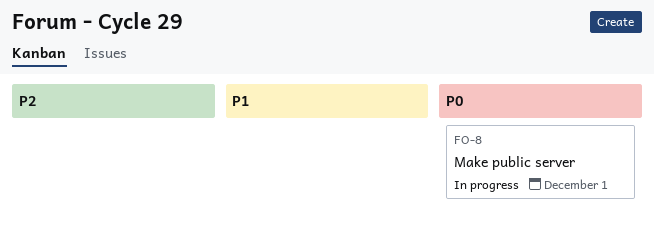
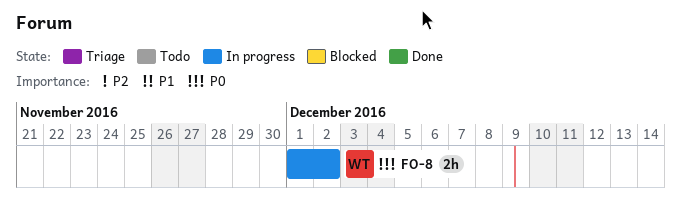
FO-8, due: Dec 1 -> Dec 2

